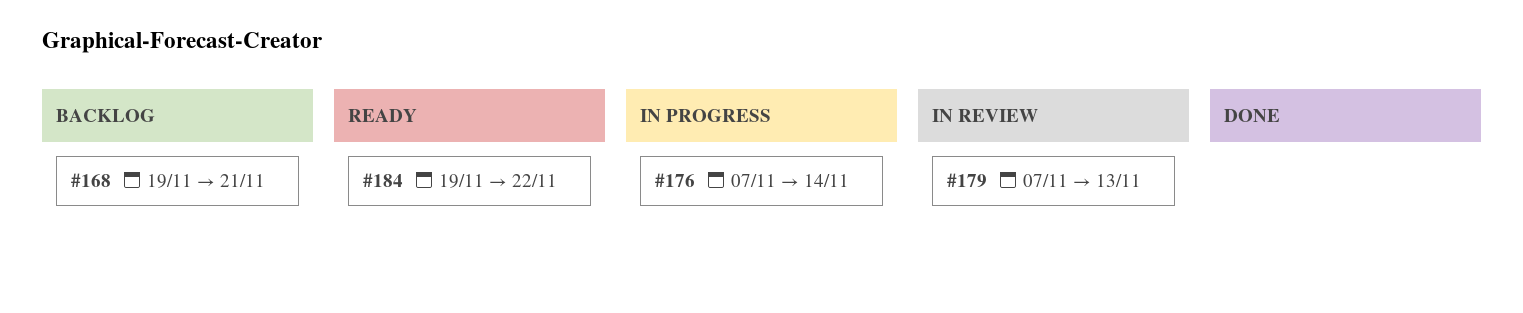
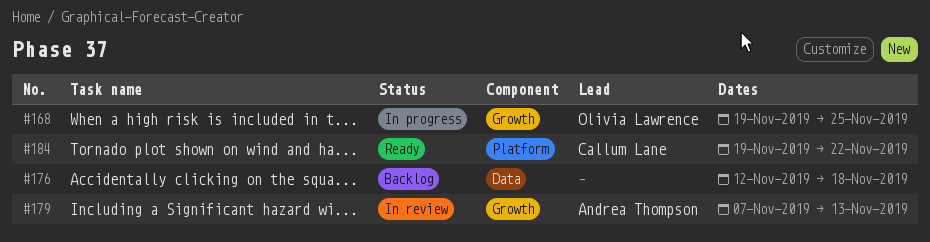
#168, status: Backlog -> In progress
#168, due: Nov 21 -> Nov 25
#176, status: In progress -> Backlog
#176, start: Nov 7 -> Nov 12
#176, due: Nov 14 -> Nov 18

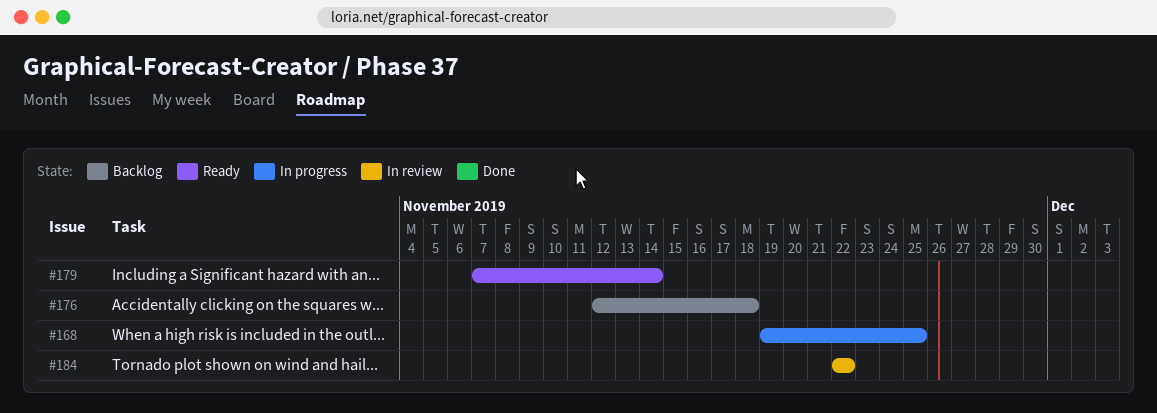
#179, status: In review -> Ready
#179, due: Nov 13 -> Nov 14
#184, status: Ready -> In review
#184, start: Nov 19 -> Nov 22

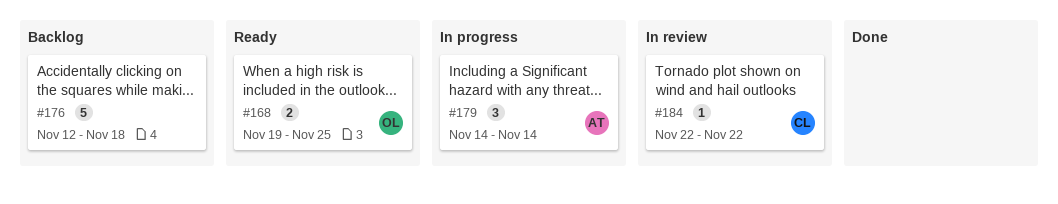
#168, status: In progress -> Ready
#179, status: Ready -> In progress
#179, start: Nov 7 -> Nov 14

